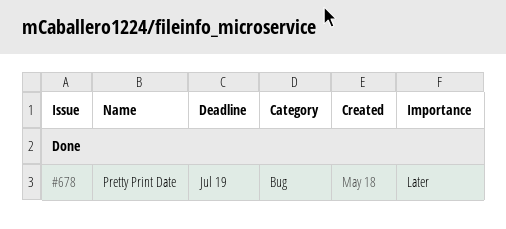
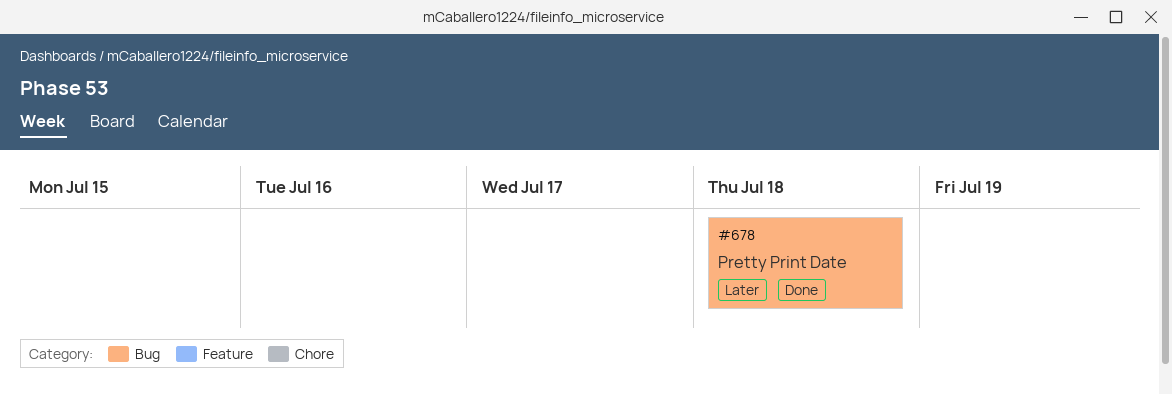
#678, due: Jul 19 -> Jul 18

